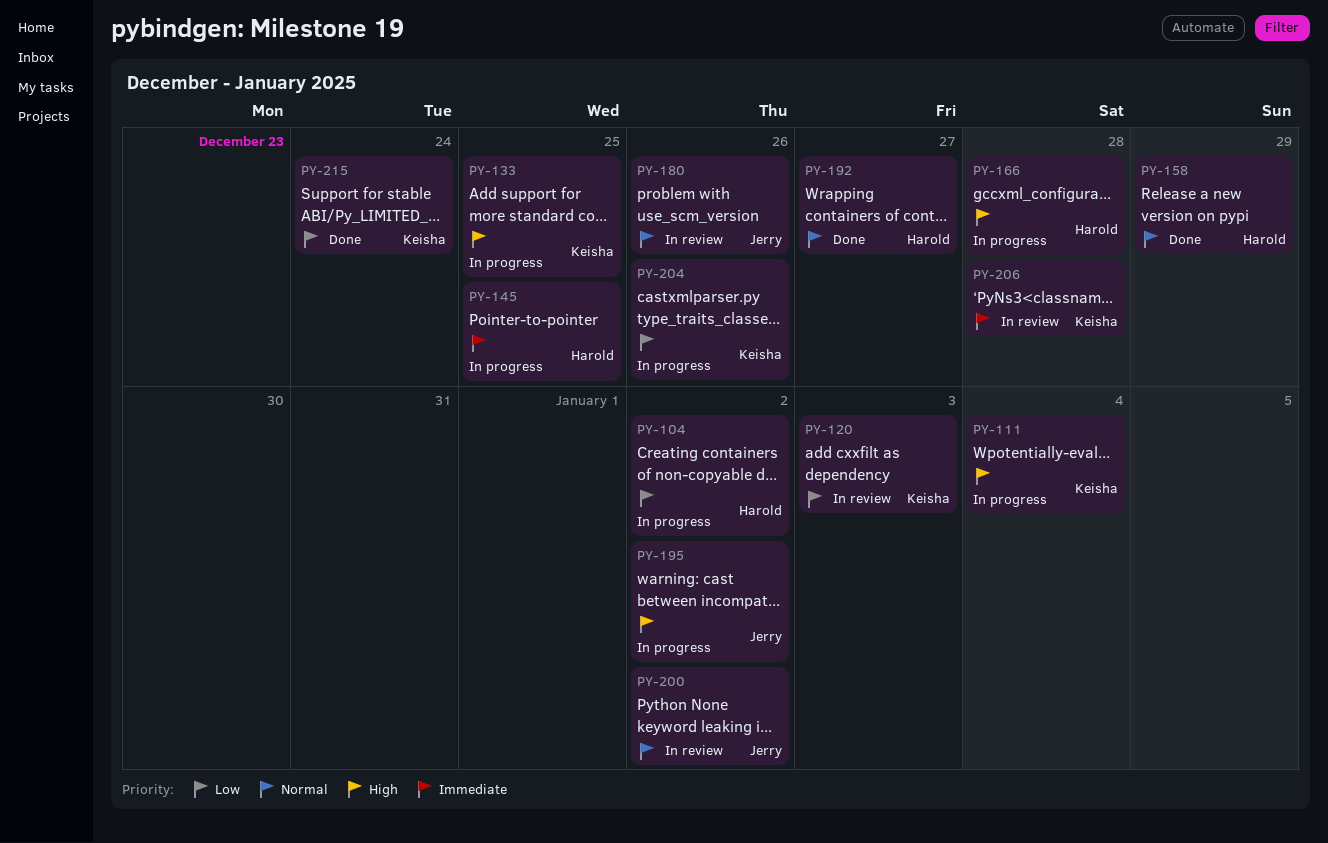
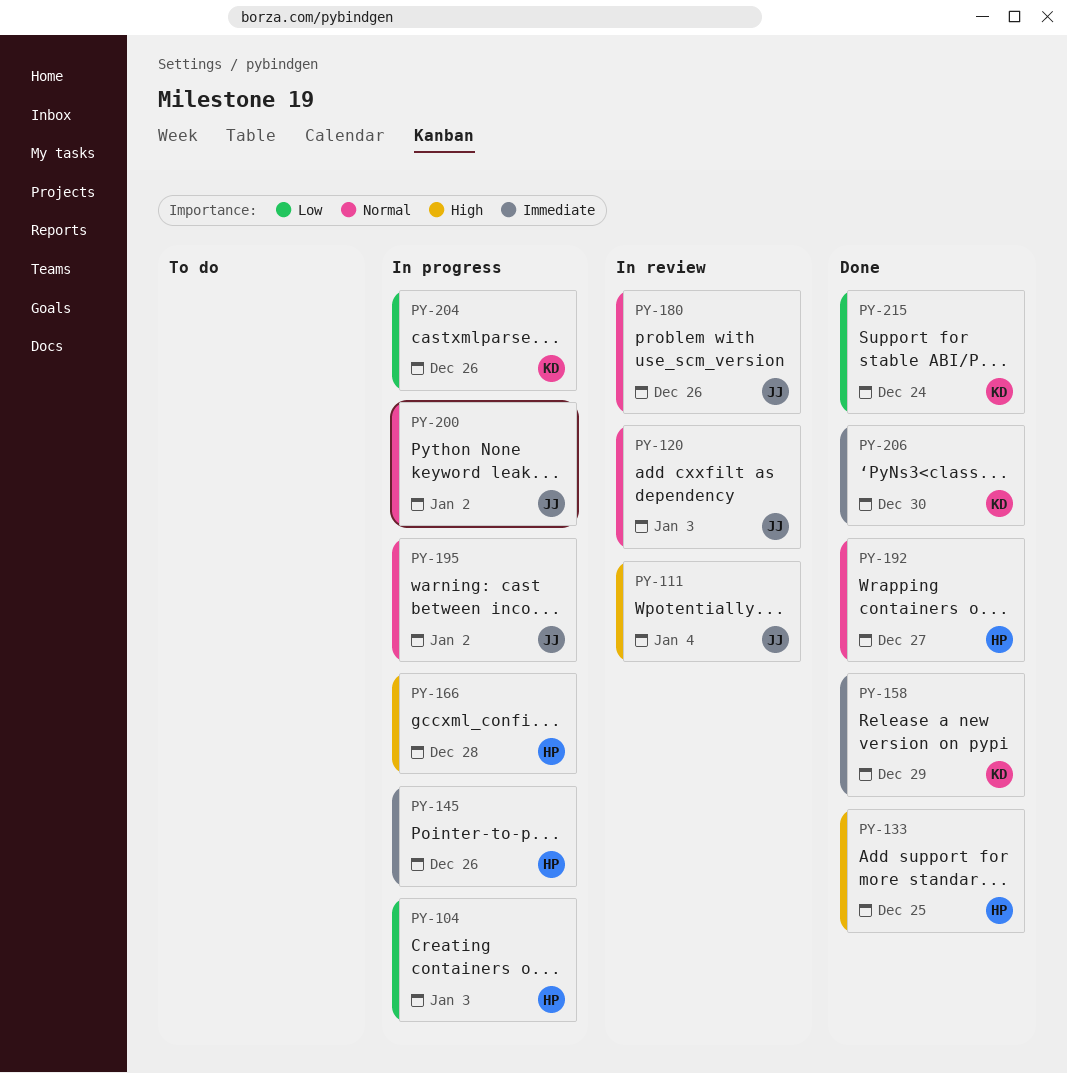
PY-104, due: Jan 2 -> Jan 3
PY-111, status: In progress -> In review
PY-111, owner: Keisha -> Jerry
PY-120, owner: Keisha -> Jerry
PY-120, priority: Low -> Normal
PY-133, status: In progress -> Done
PY-133, owner: Keisha -> Harold
PY-145, due: Dec 25 -> Dec 26
PY-158, owner: Harold -> Keisha
PY-158, priority: Normal -> Immediate
PY-195, priority: High -> Normal
PY-200, status: In review -> In progress
PY-206, status: In review -> Done
PY-206, due: Dec 28 -> Dec 30

